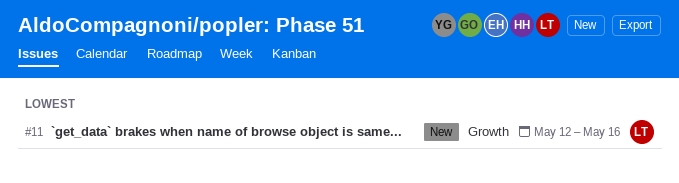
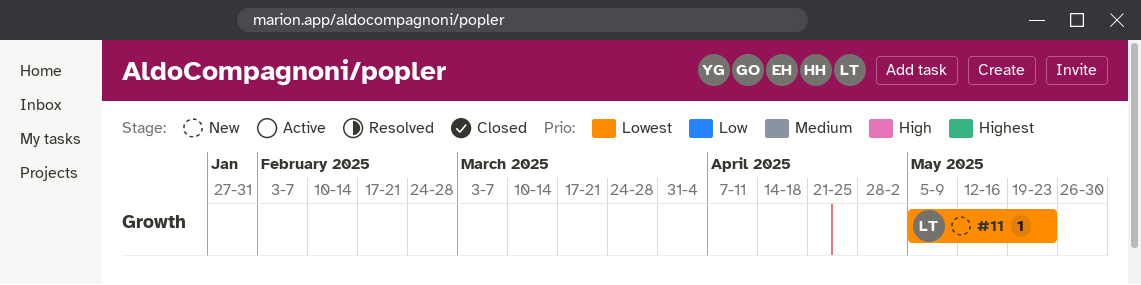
#11, start: May 12 -> May 5
#11, due: May 16 -> May 23

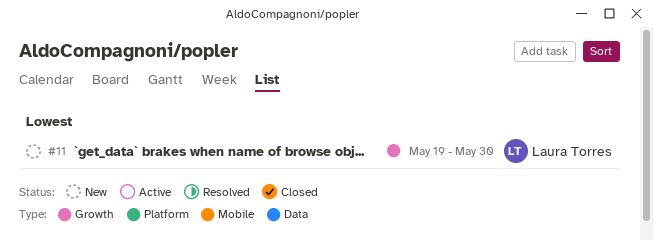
#11, start: May 5 -> May 19
#11, due: May 23 -> May 30

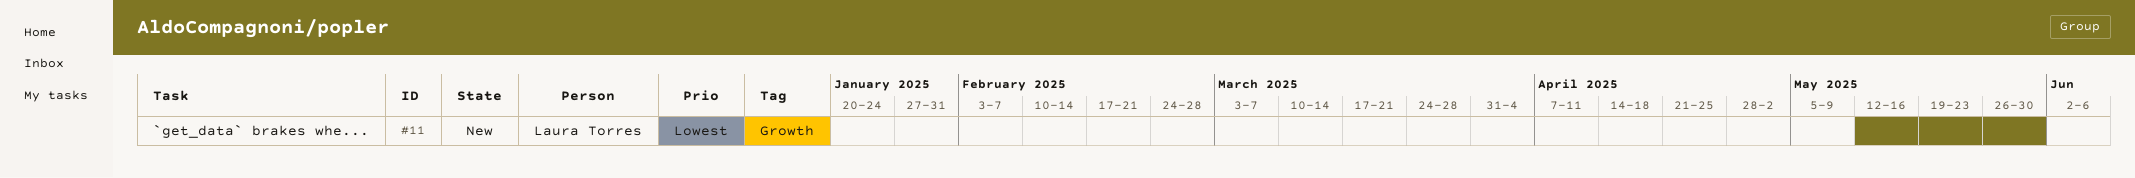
#11, start: May 19 -> May 12

